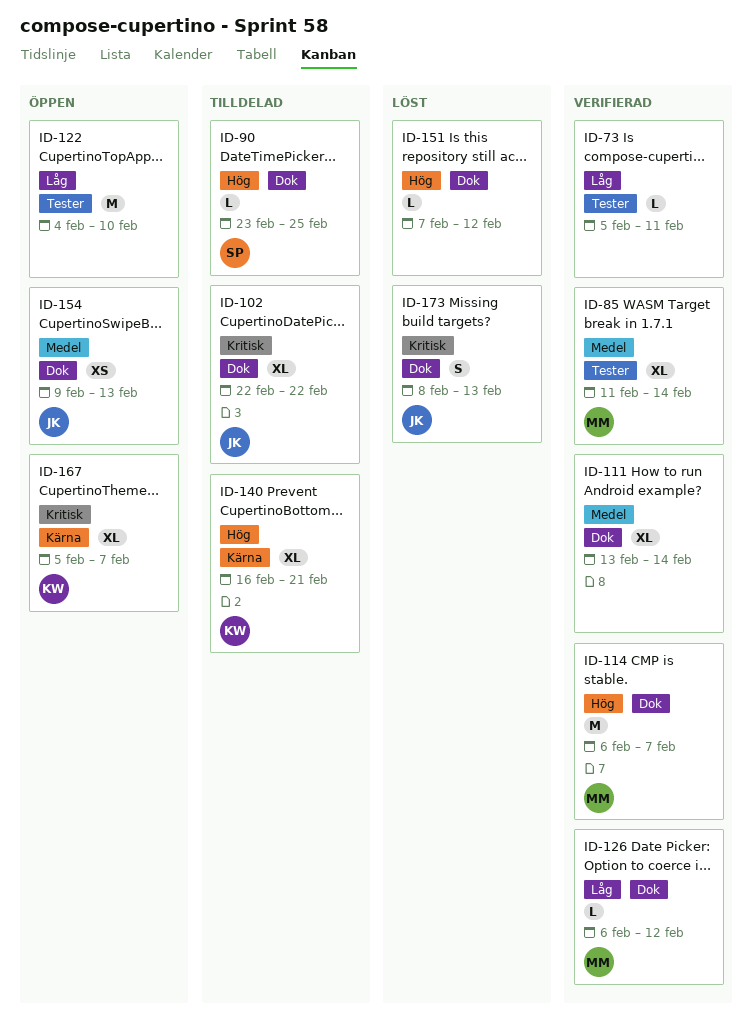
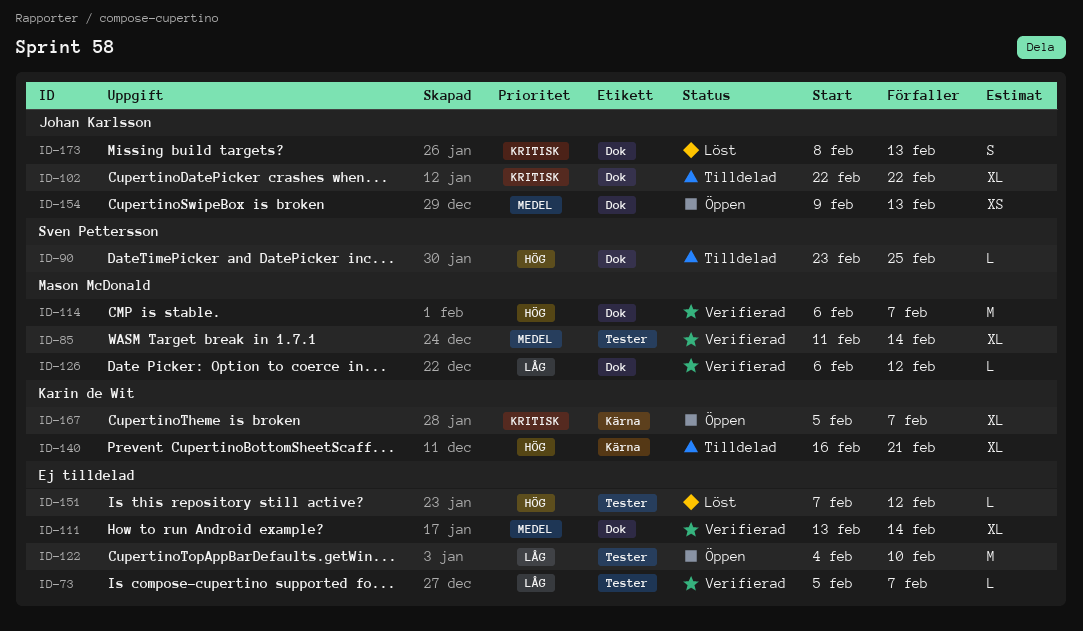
ID-73, due: Feb 11 -> Feb 7
ID-151, label: Dok -> Tester

